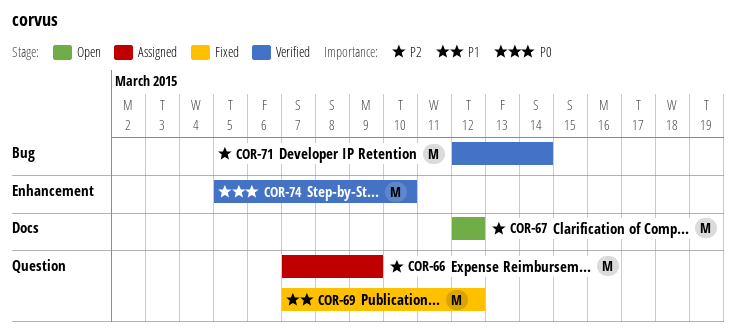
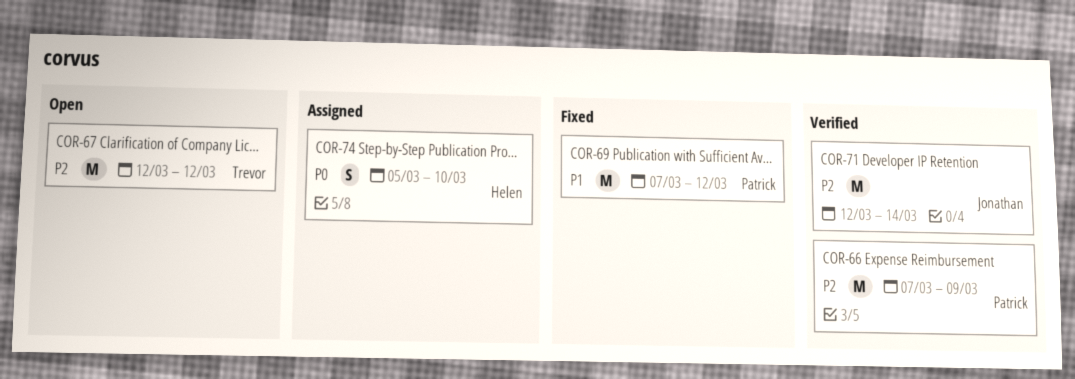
COR-66, status: Assigned -> Verified
COR-74, status: Verified -> Assigned
COR-74, estimate: M -> S

